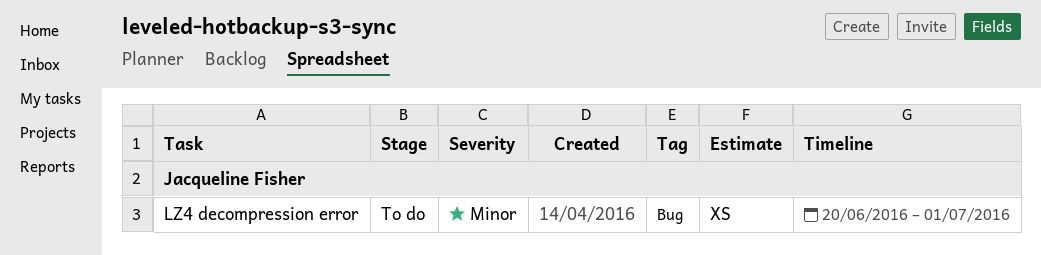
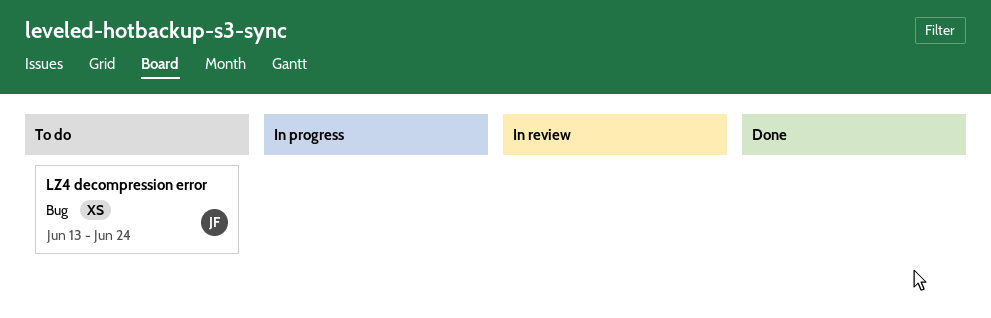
LZ4 decompression error, start: Jun 20 -> Jun 13
LZ4 decompression error, due: Jul 1 -> Jun 24

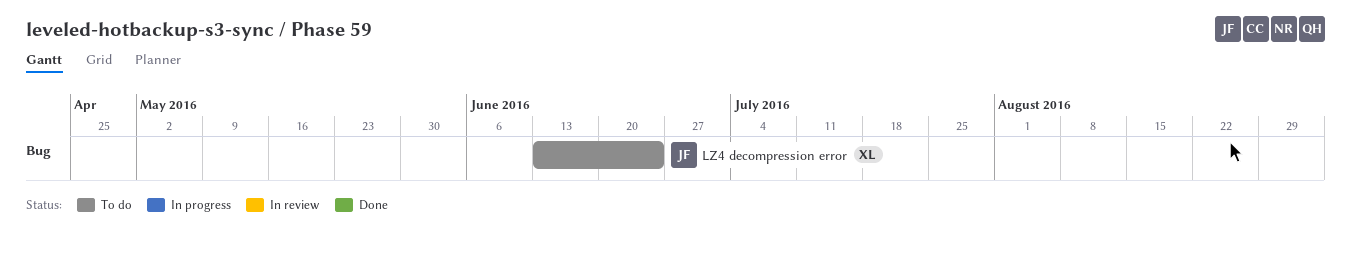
LZ4 decompression error, estimate: XS -> XL

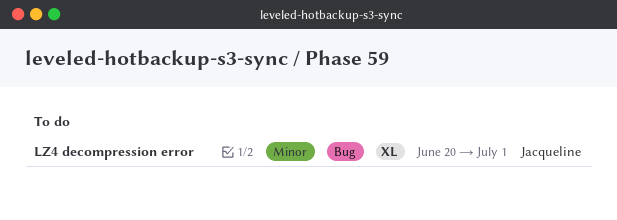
LZ4 decompression error, start: Jun 13 -> Jun 20
LZ4 decompression error, due: Jun 24 -> Jul 1

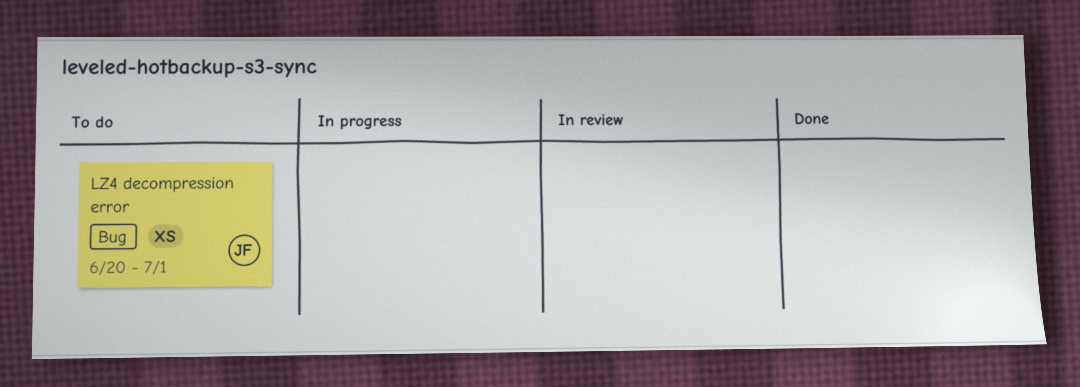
LZ4 decompression error, estimate: XL -> XS

